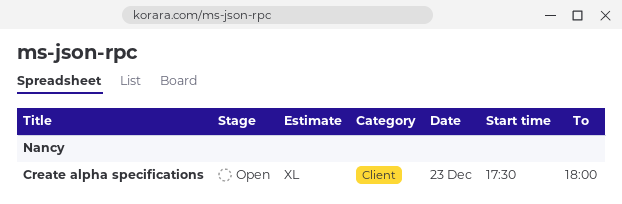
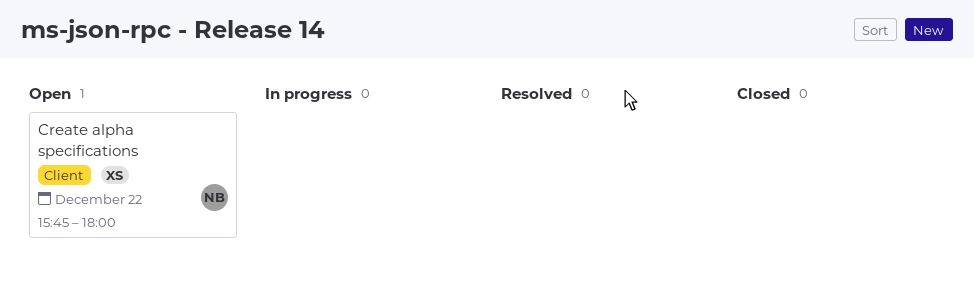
Create alpha specifications, estimate: XL -> XS
Create alpha specifications, day: Dec 23 -> Dec 22
Create alpha specifications, begins: 17:30 -> 15:45

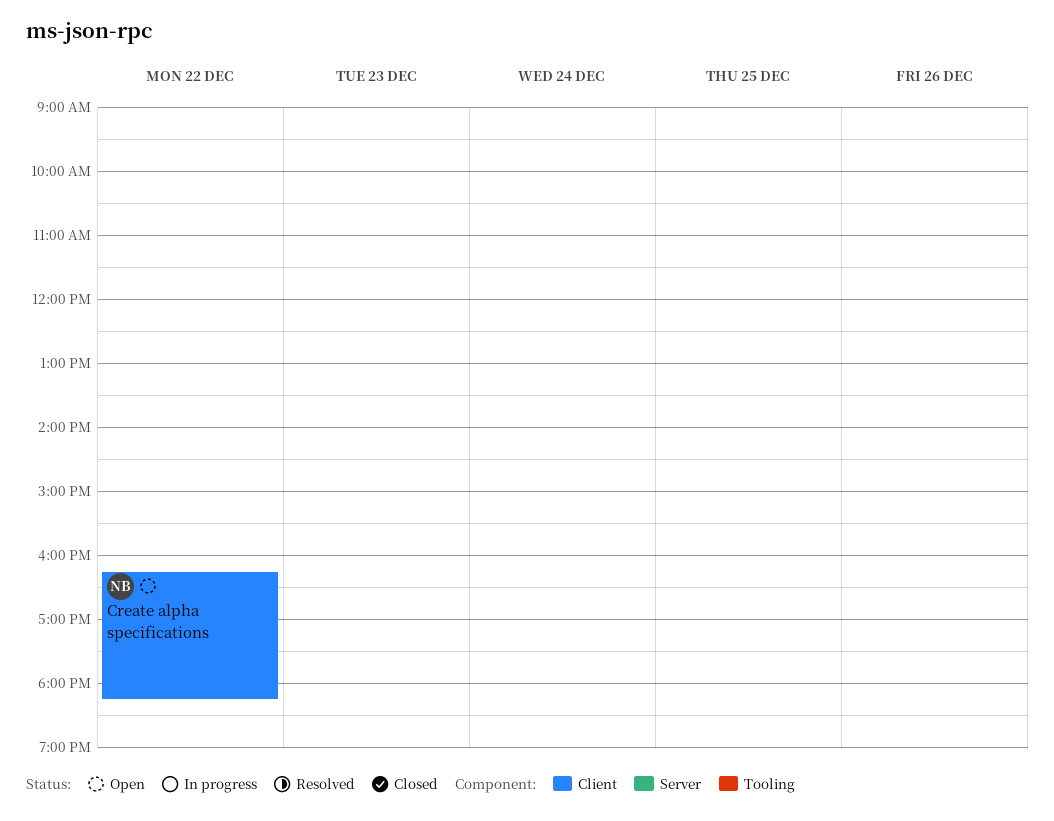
Create alpha specifications, begins: 15:45 -> 16:15
Create alpha specifications, ends: 18:00 -> 18:15

